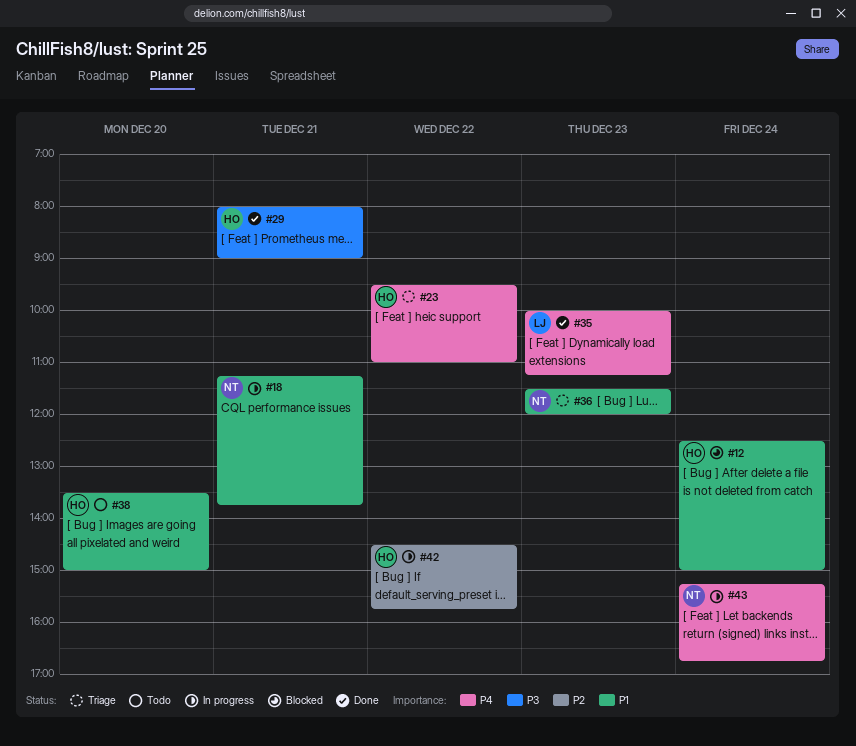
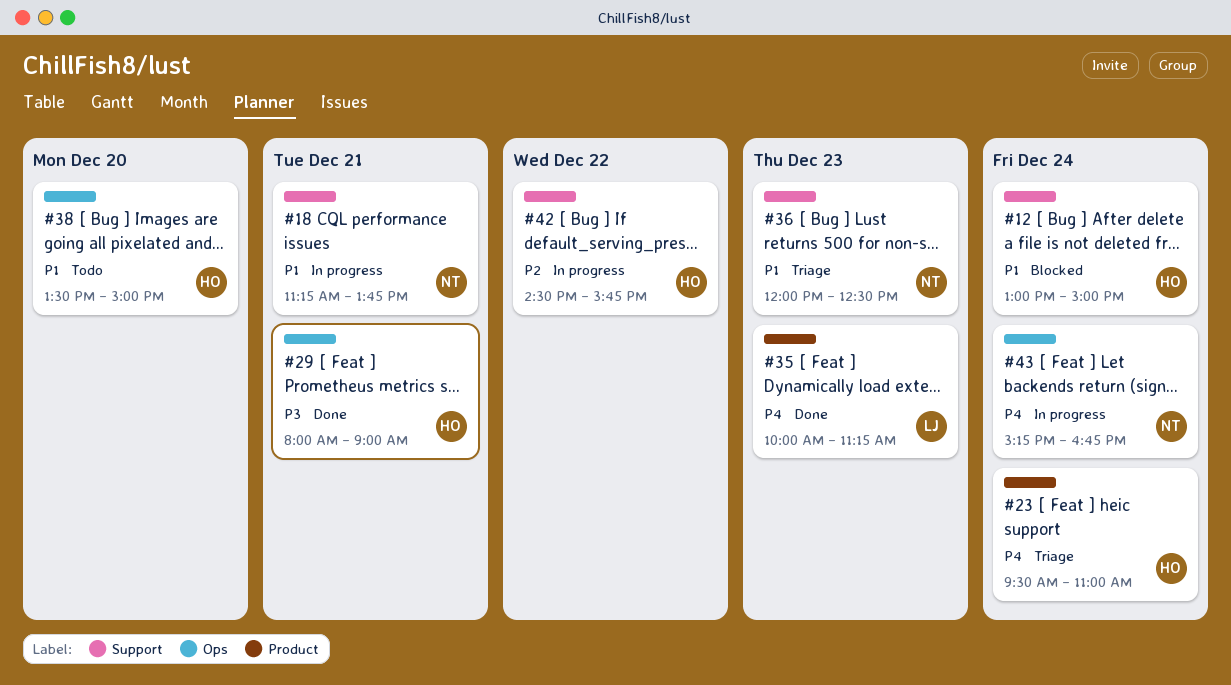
#12, begins: 12:30 -> 13:00
#23, day: Dec 22 -> Dec 24
#36, begins: 11:30 -> 12:00
#36, ends: 12:00 -> 12:30

